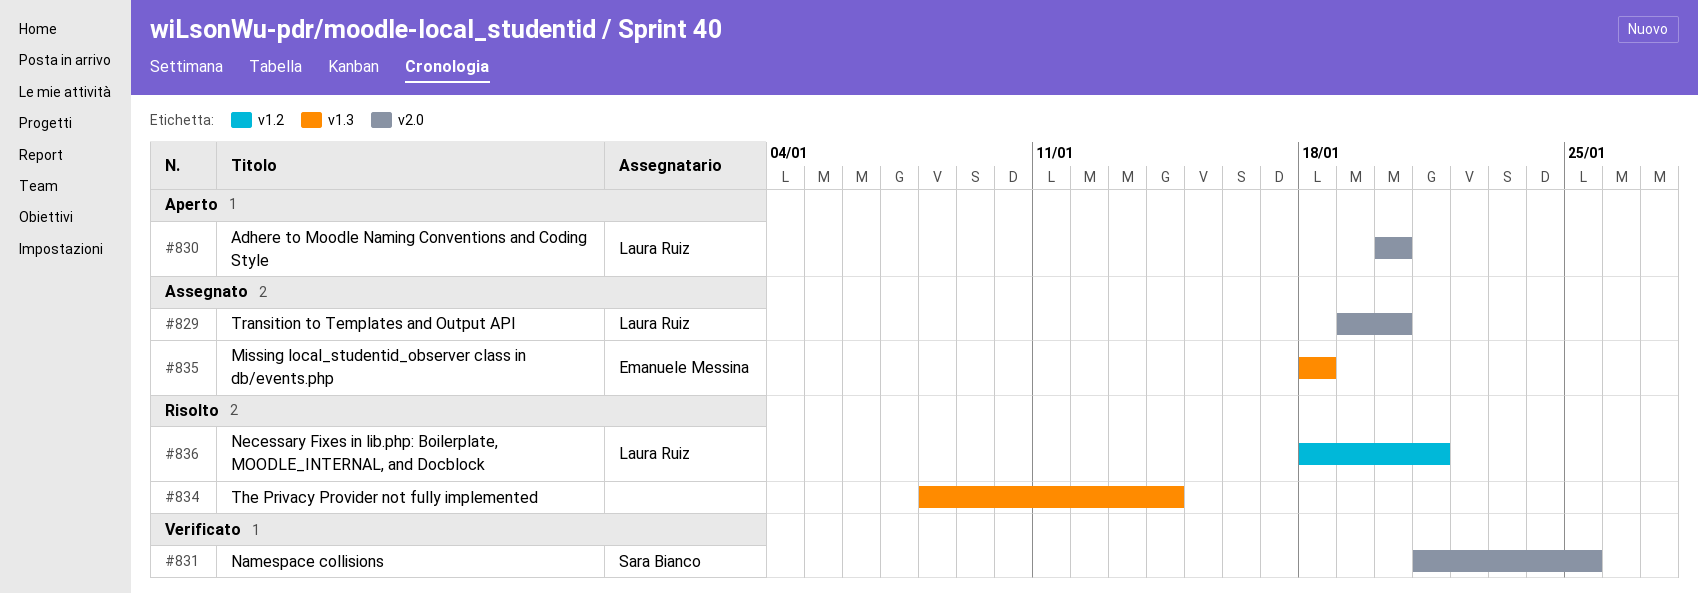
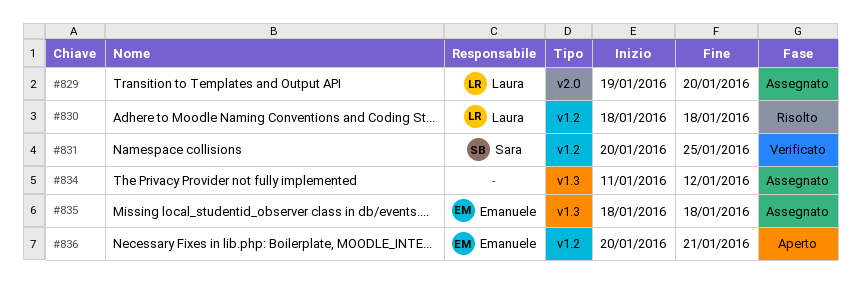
#830, status: Aperto -> Risolto
#830, label: v2.0 -> v1.2
#830, start: Jan 20 -> Jan 18
#830, due: Jan 20 -> Jan 18
#831, label: v2.0 -> v1.2
#831, start: Jan 21 -> Jan 20
#834, status: Risolto -> Assegnato
#834, start: Jan 8 -> Jan 11
#834, due: Jan 14 -> Jan 12
#836, status: Risolto -> Aperto
#836, owner: Laura Ruiz -> Emanuele Messina
#836, start: Jan 18 -> Jan 20

